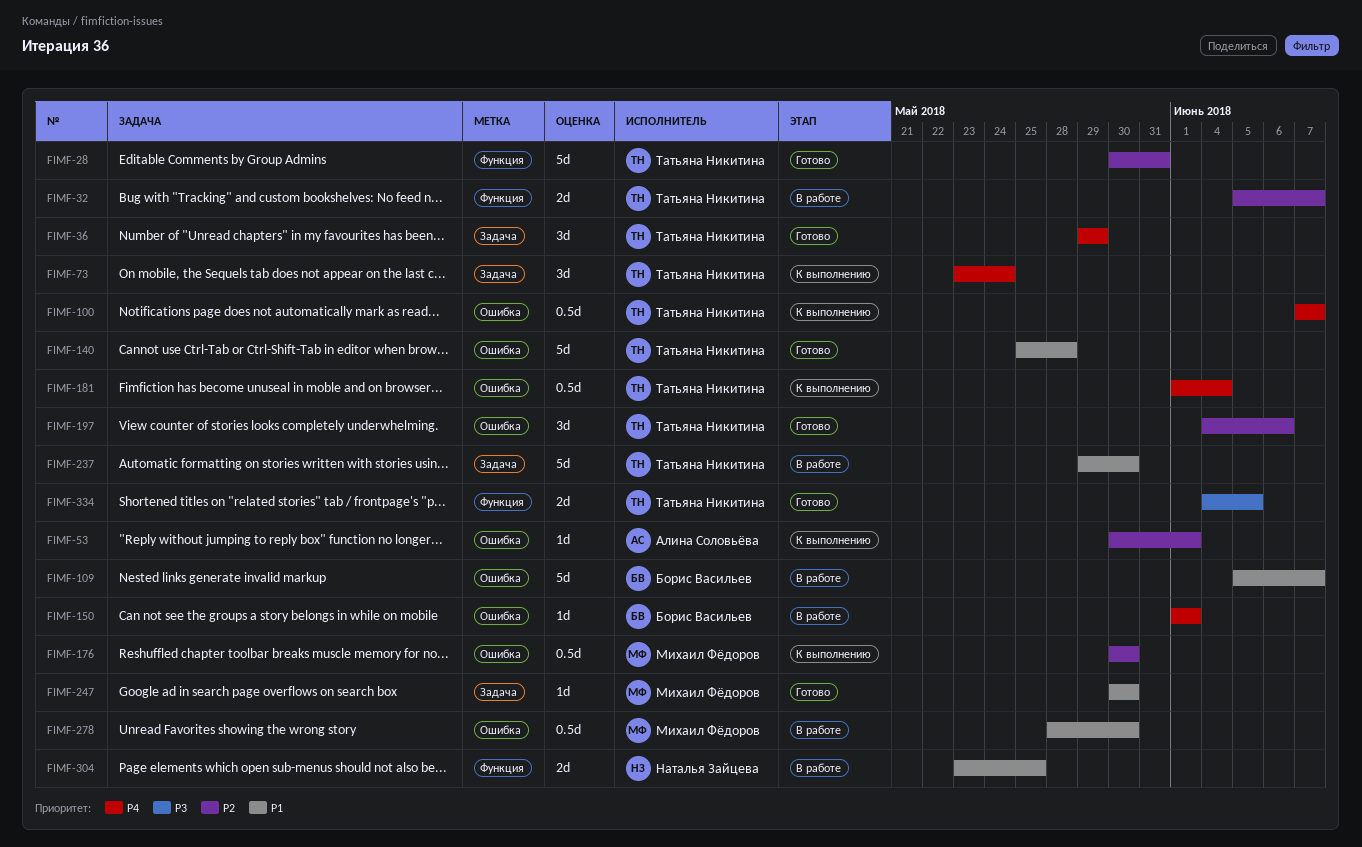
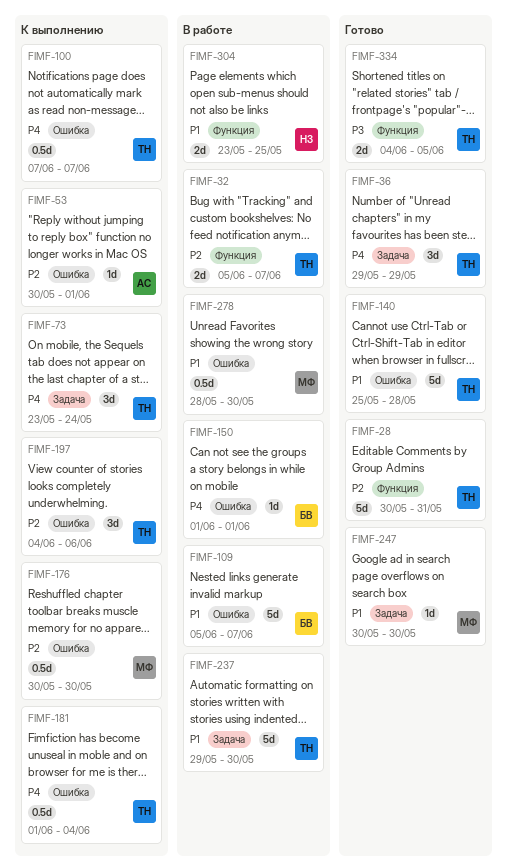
FIMF-197, status: Готово -> К выполнению

